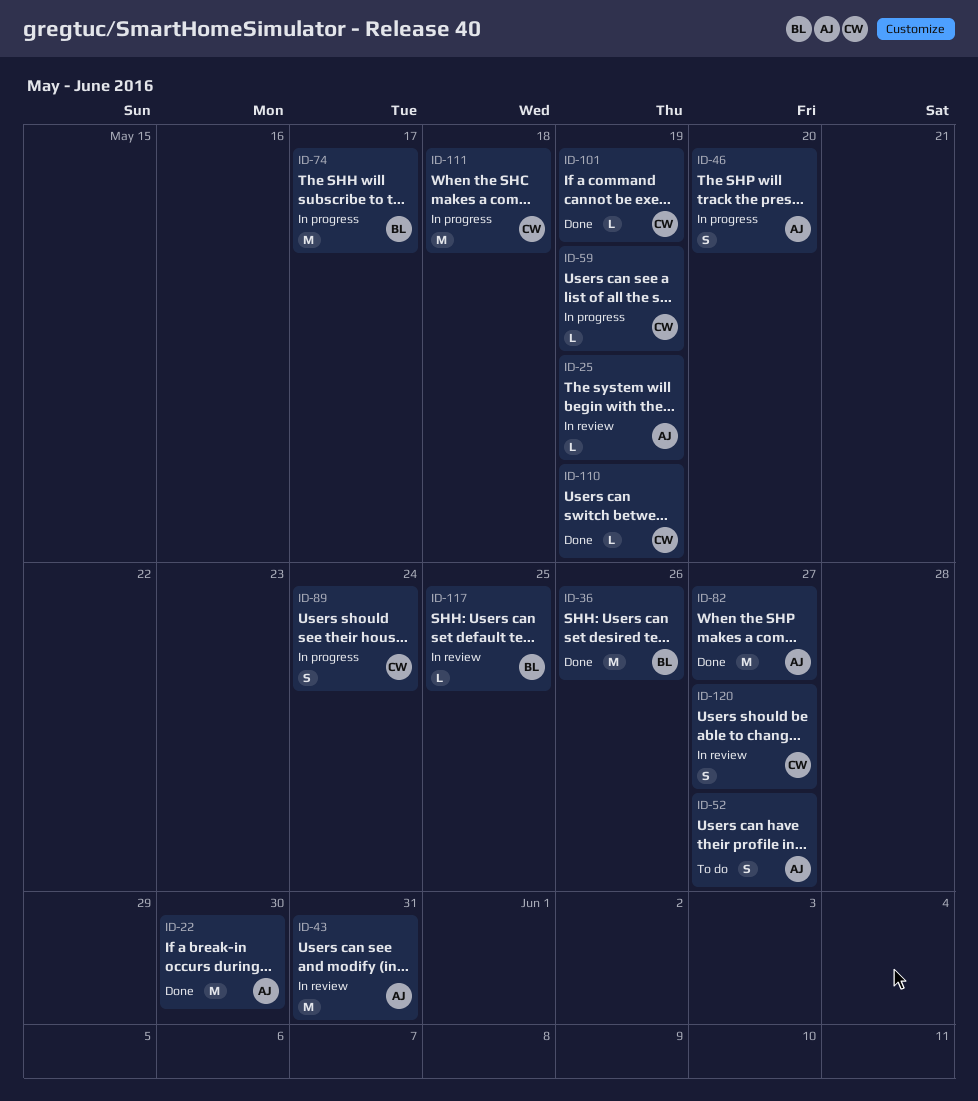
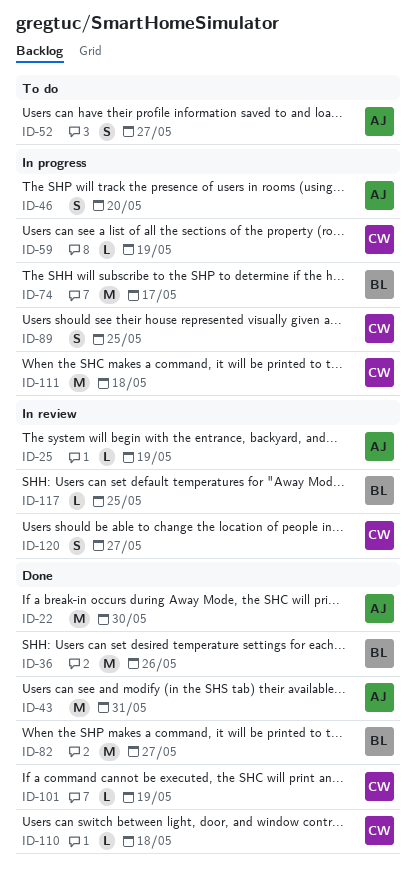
ID-43, status: In review -> Done
ID-82, owner: AJ -> BL
ID-89, due: May 24 -> May 25
ID-110, due: May 19 -> May 18

